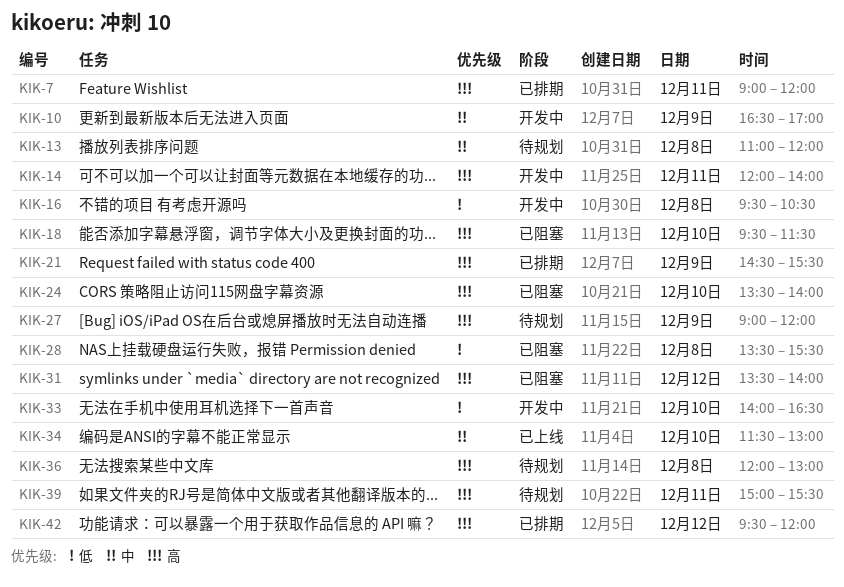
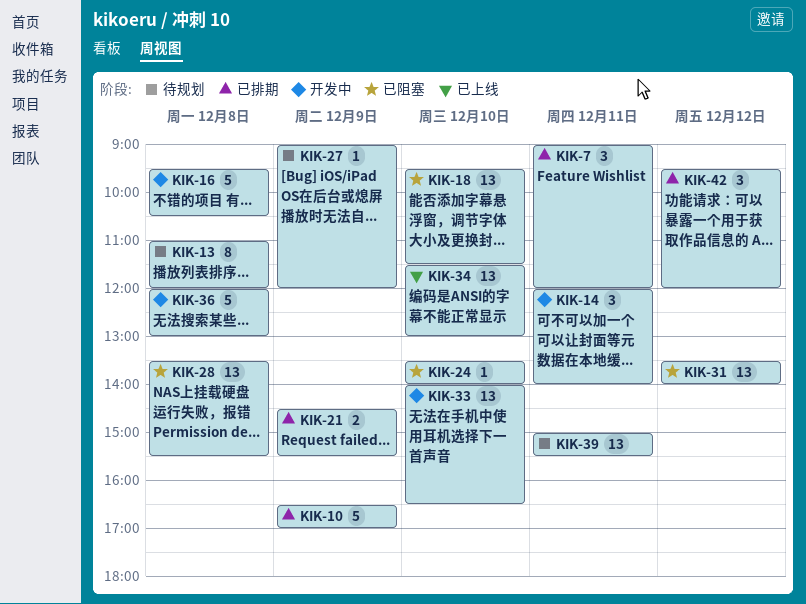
KIK-10, status: 开发中 -> 已排期
KIK-36, status: 待规划 -> 开发中

